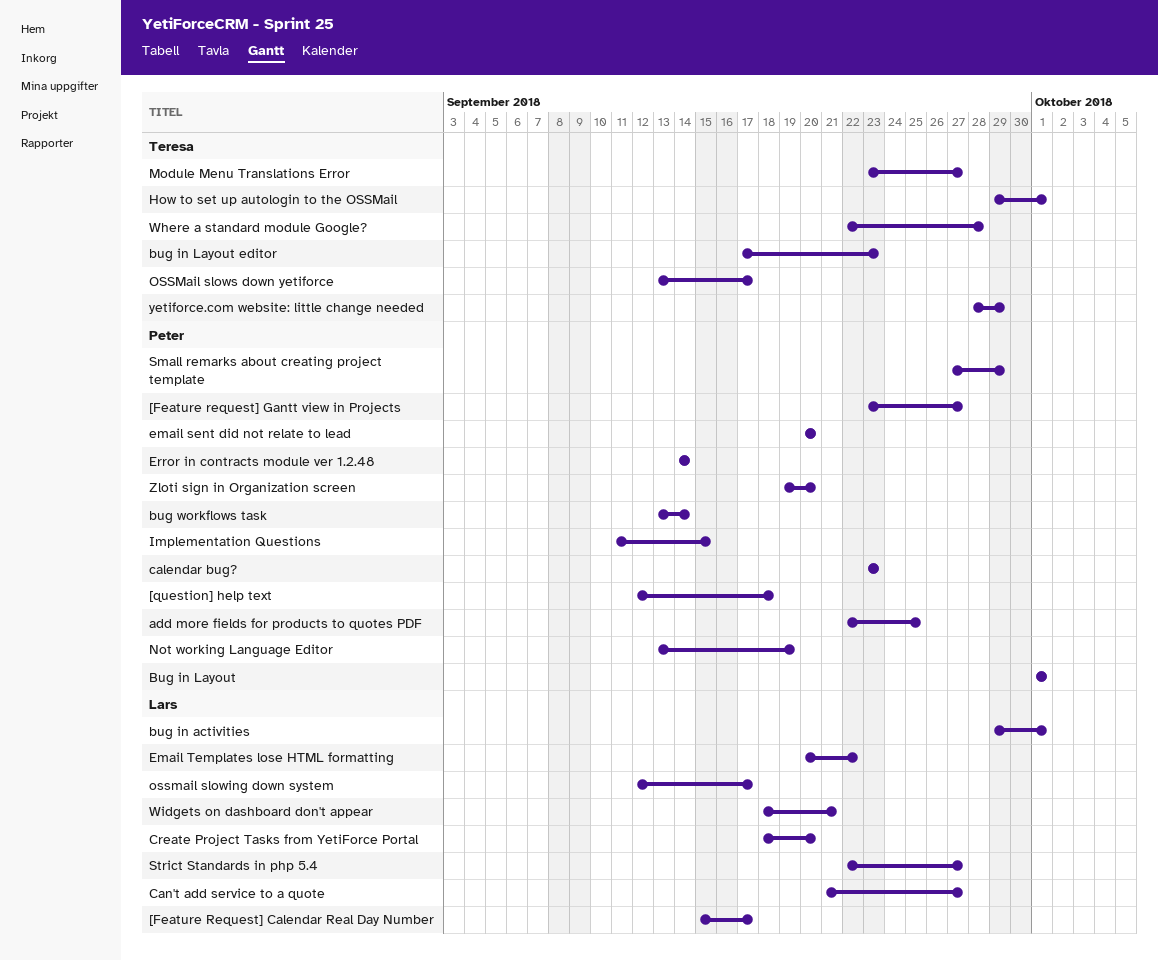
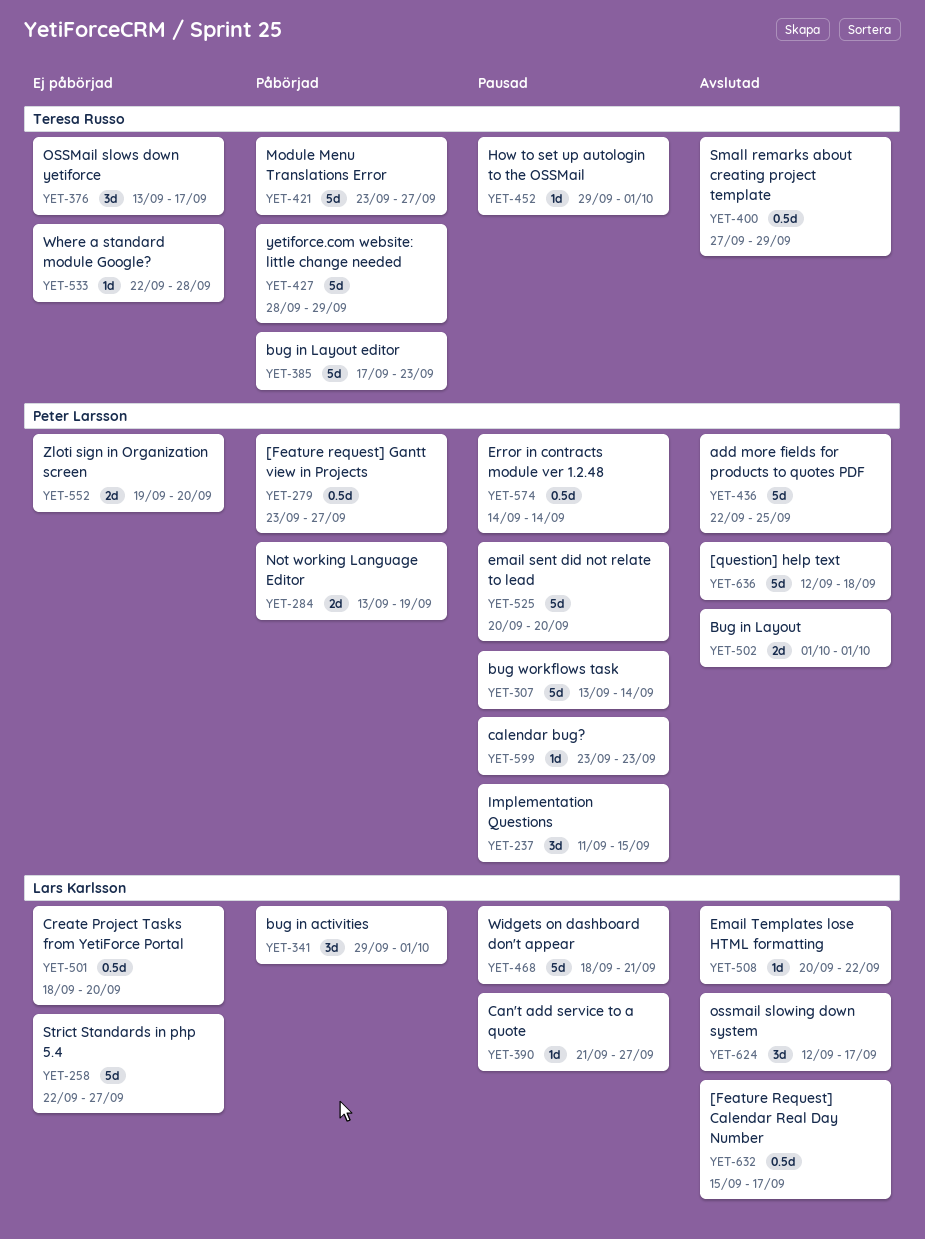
Small remarks about creating project template, owner: Peter Larsson -> Teresa Russo

